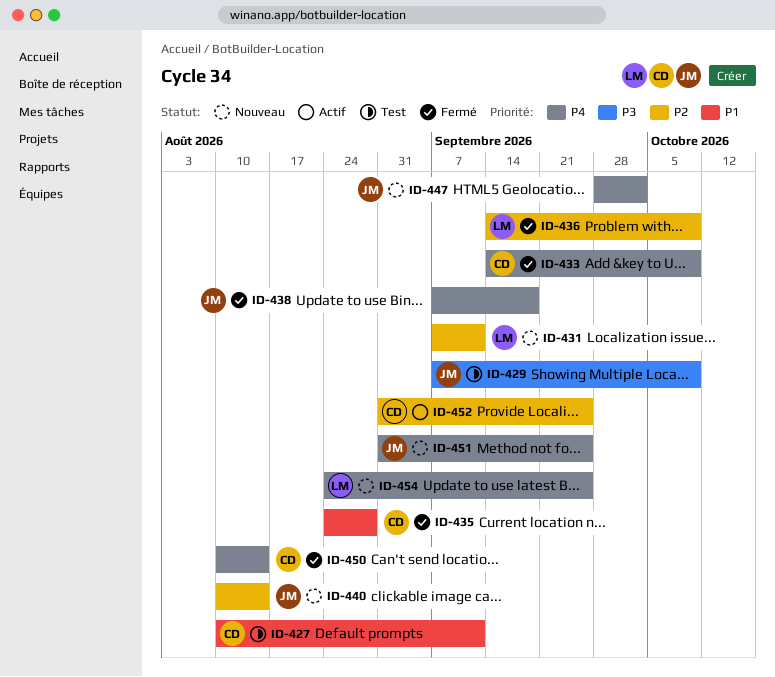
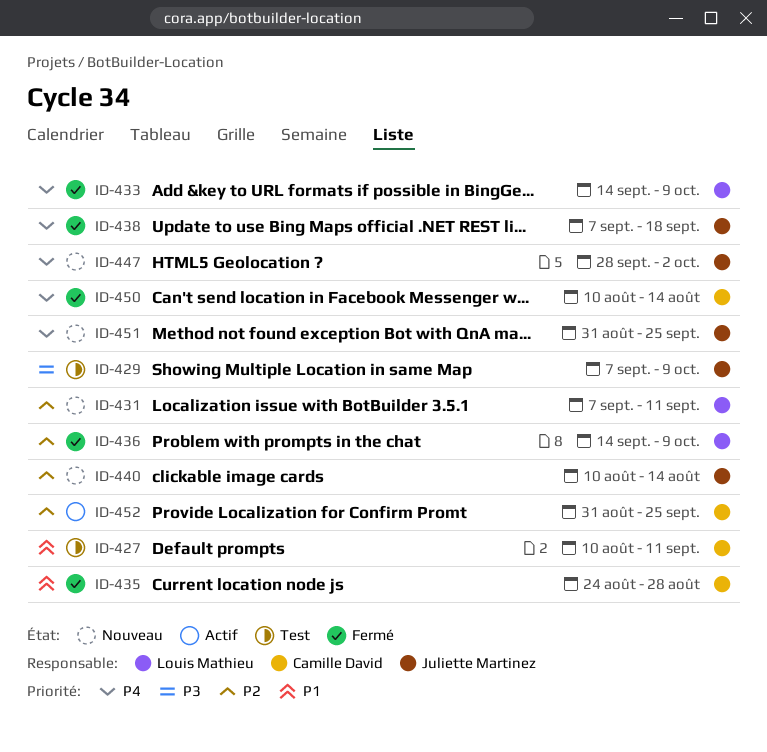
ID-433, owner: Camille David -> Louis Mathieu
ID-454: present -> none

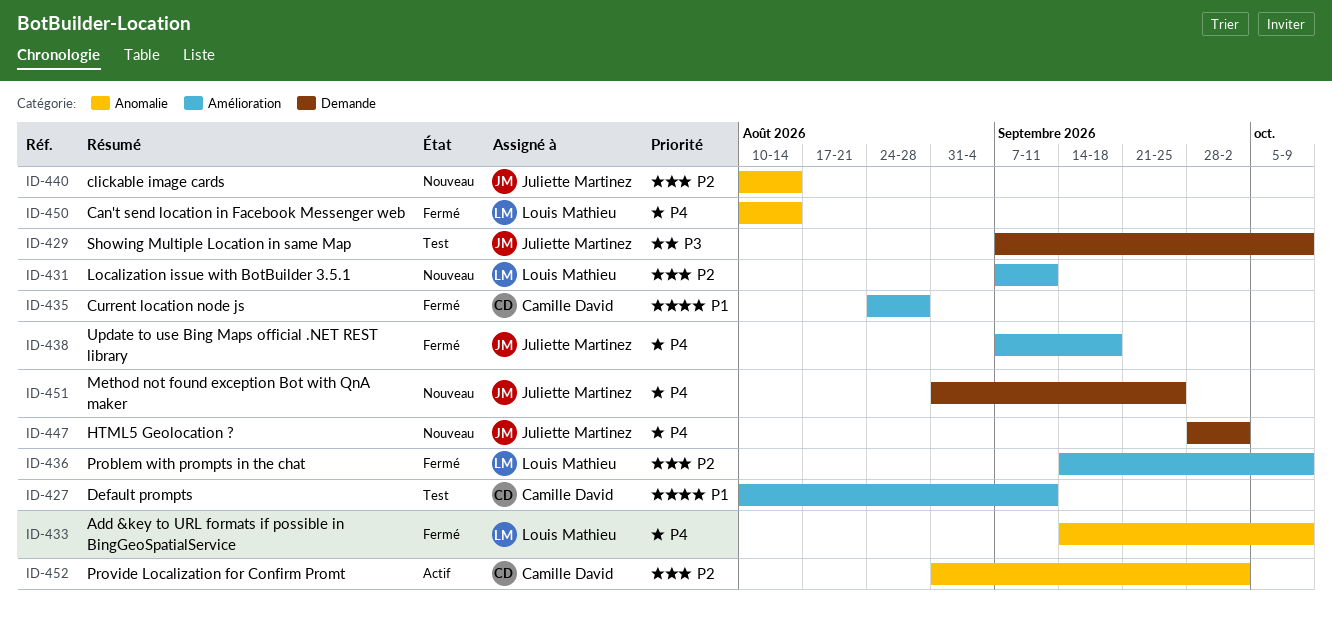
ID-450, owner: Camille David -> Louis Mathieu
ID-452, due: Sep 25 -> Oct 2

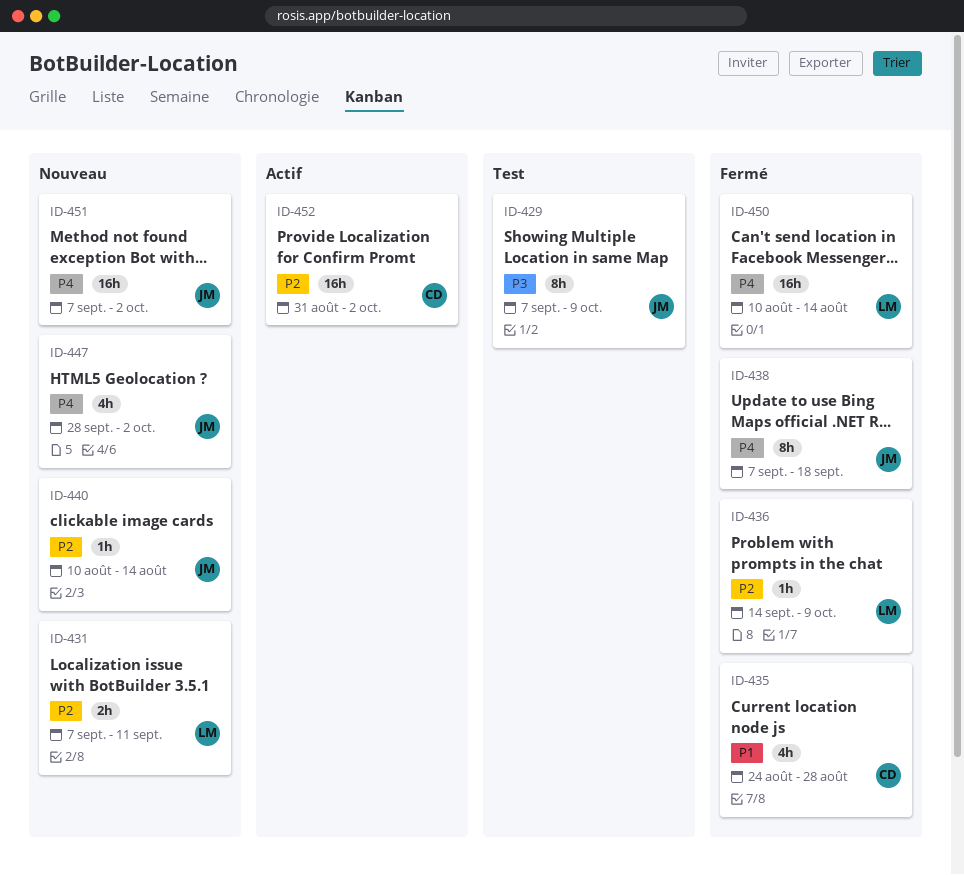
ID-427: present -> none
ID-433: present -> none
ID-451, start: Aug 31 -> Sep 7
ID-451, due: Sep 25 -> Oct 2

